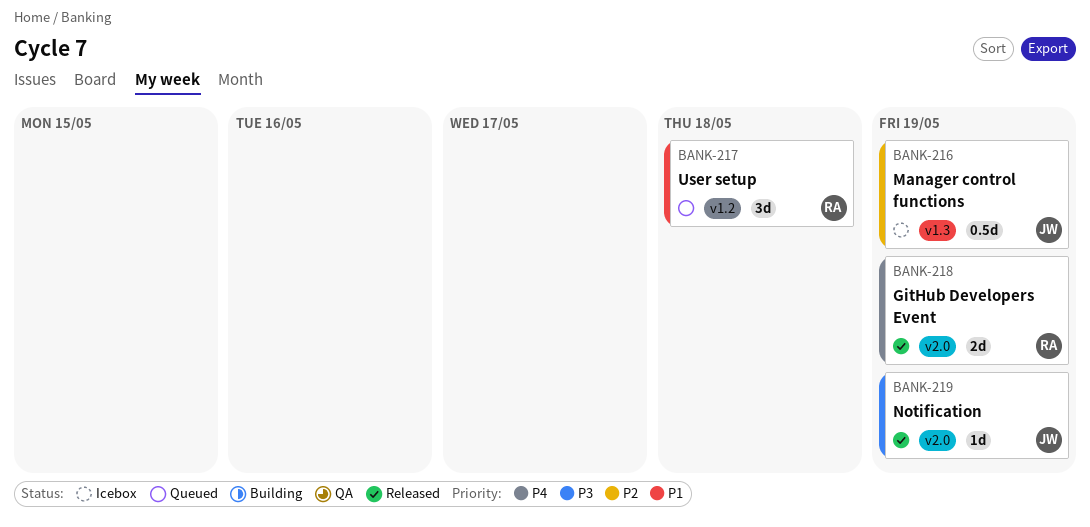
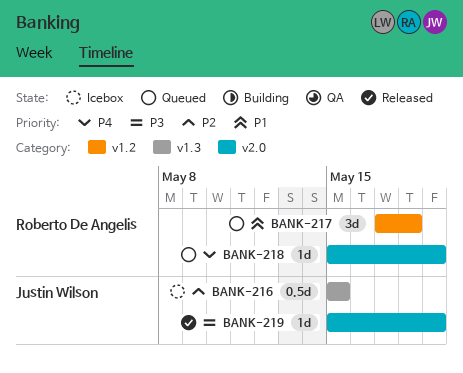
BANK-216, due: May 19 -> May 15
BANK-218, status: Released -> Queued
BANK-218, estimate: 2d -> 1d

